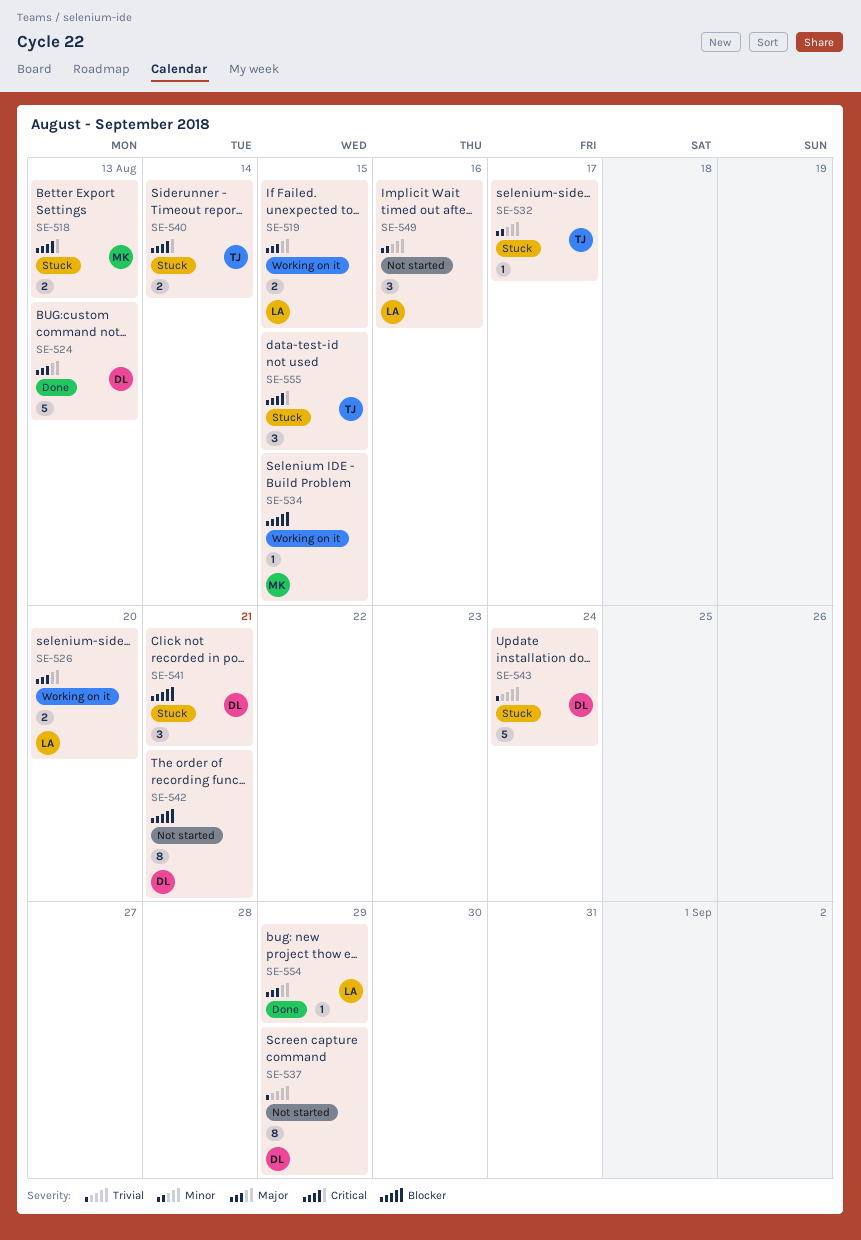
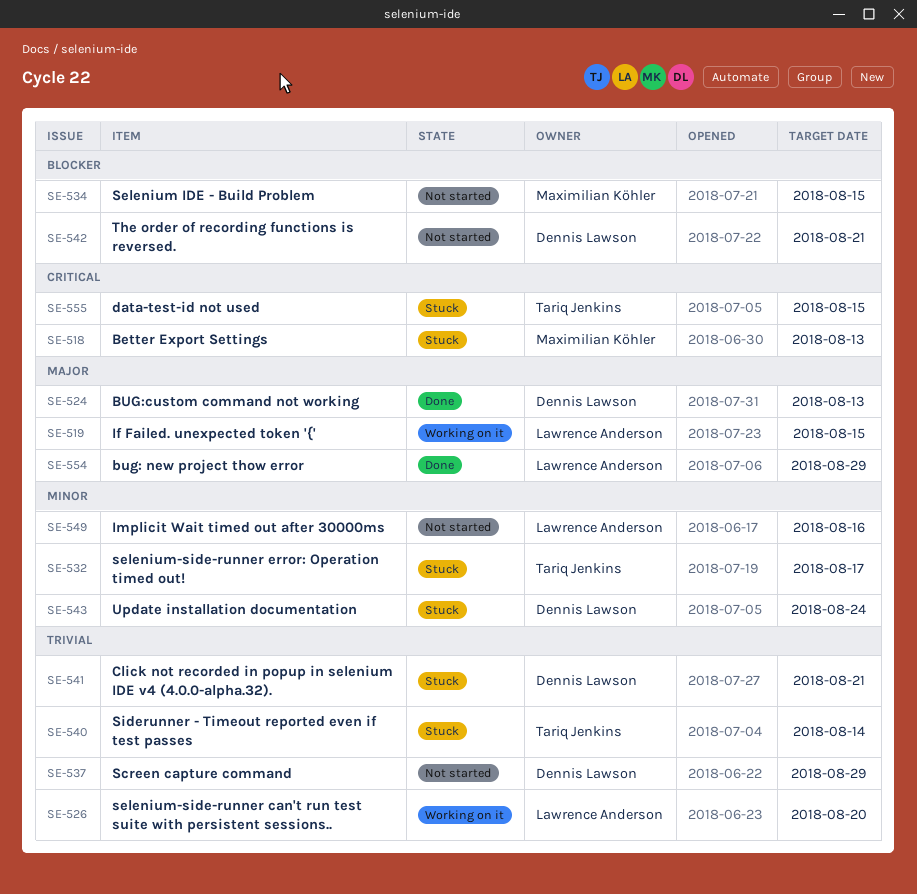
SE-526, priority: Major -> Trivial
SE-534, status: Working on it -> Not started
SE-540, priority: Critical -> Trivial
SE-541, priority: Blocker -> Trivial
SE-543, priority: Trivial -> Minor

